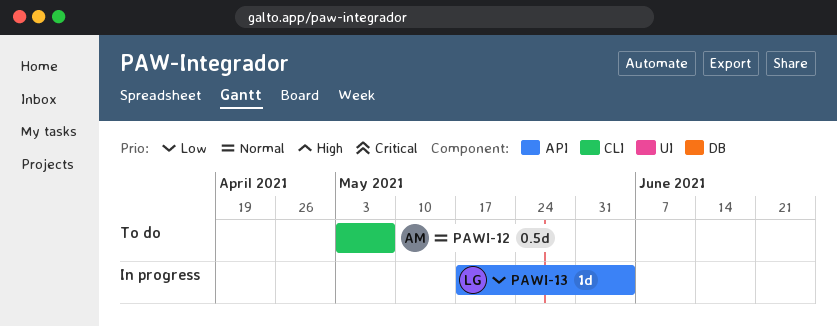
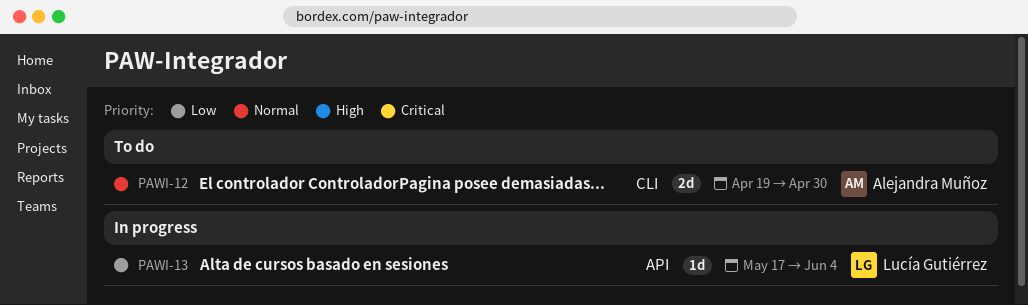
PAWI-12, estimate: 0.5d -> 2d
PAWI-12, start: May 3 -> Apr 19
PAWI-12, due: May 7 -> Apr 30

